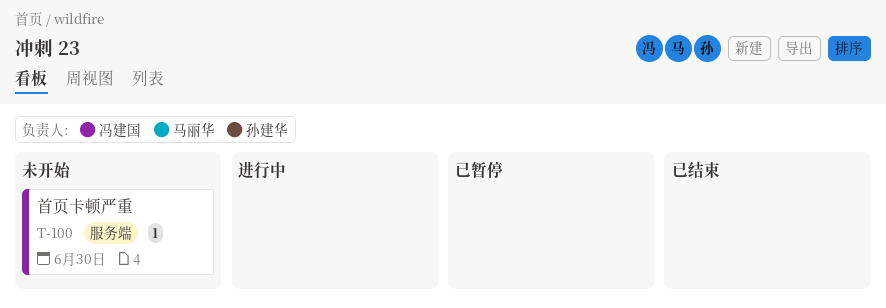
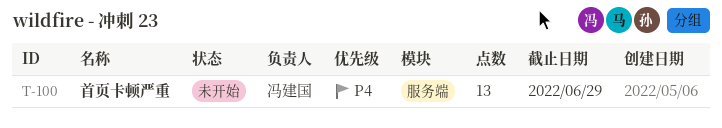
T-100, estimate: 1 -> 13
T-100, due: Jun 30 -> Jun 29

